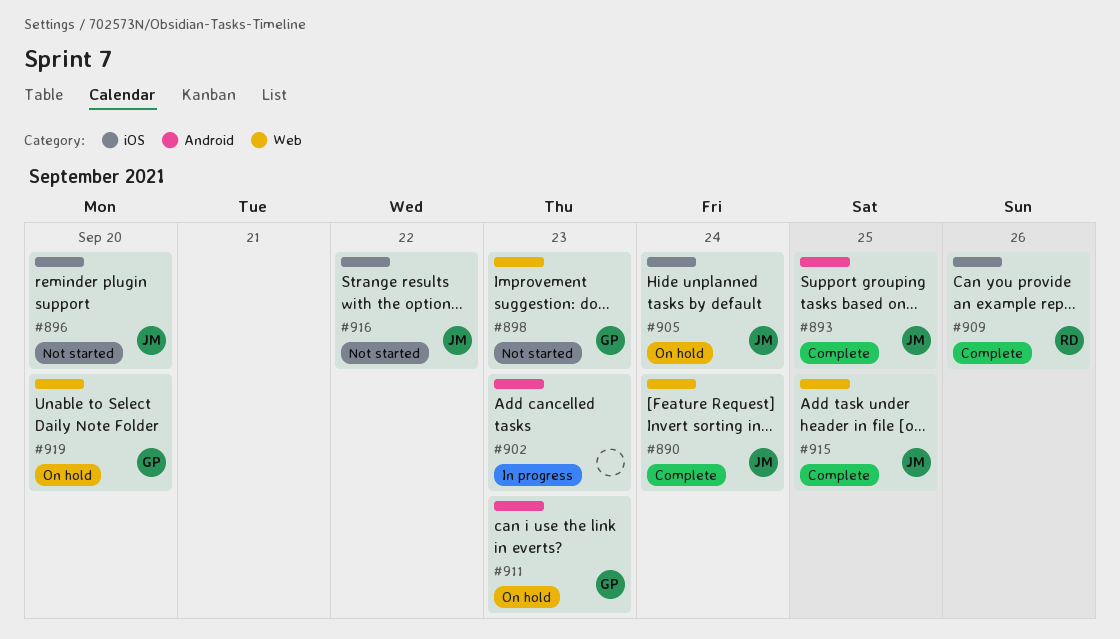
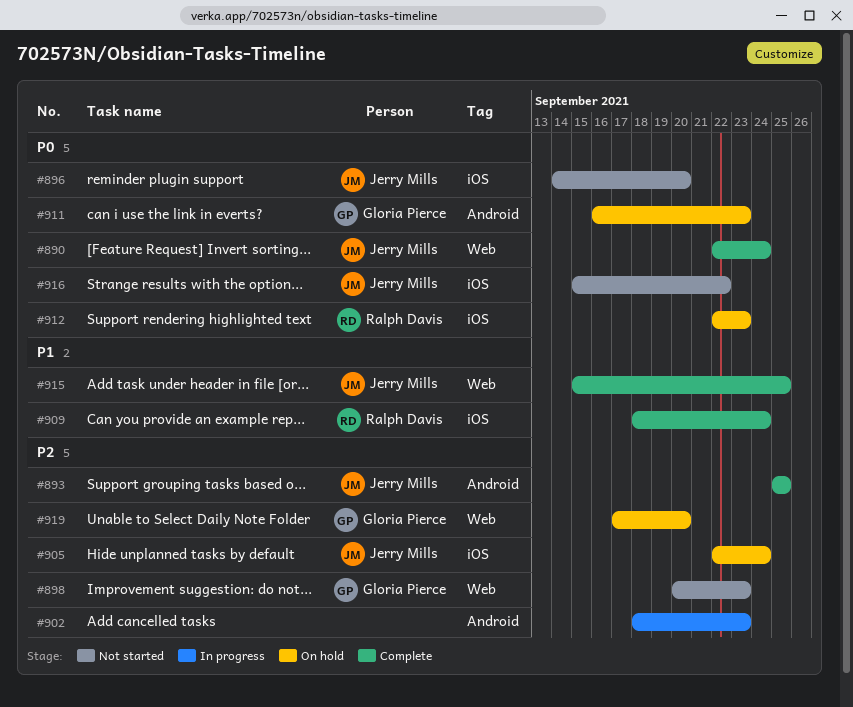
#909, due: Sep 26 -> Sep 24
#912: none -> present

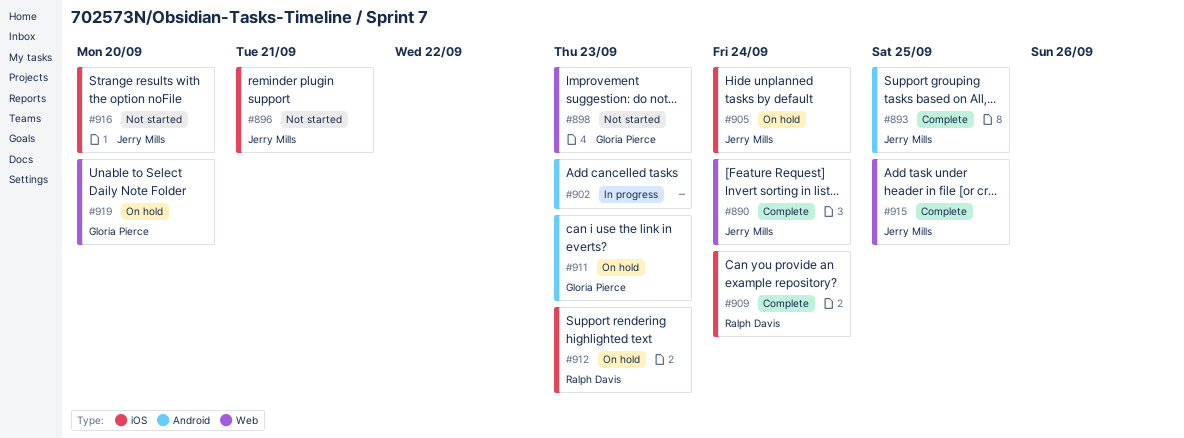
#896, due: Sep 20 -> Sep 21
#916, due: Sep 22 -> Sep 20

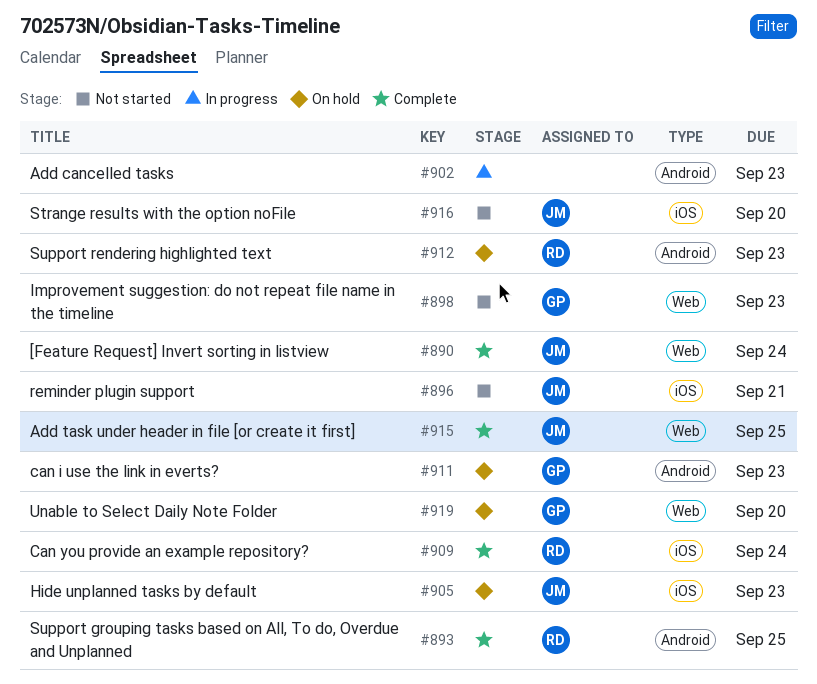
#893, owner: Jerry Mills -> Ralph Davis
#905, due: Sep 24 -> Sep 23
#912, label: iOS -> Android

